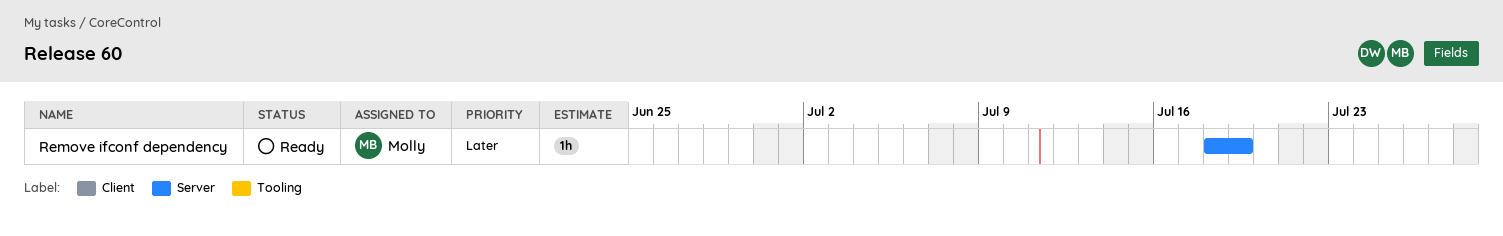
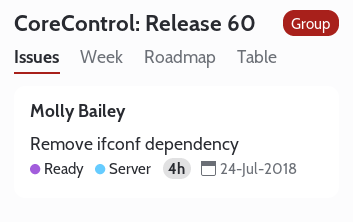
Remove ifconf dependency, estimate: 1h -> 4h
Remove ifconf dependency, due: Jul 19 -> Jul 24

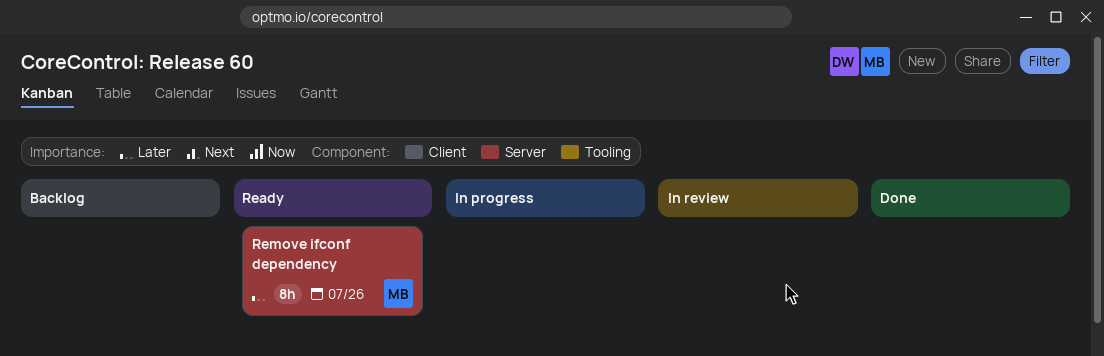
Remove ifconf dependency, estimate: 4h -> 8h
Remove ifconf dependency, due: Jul 24 -> Jul 26

